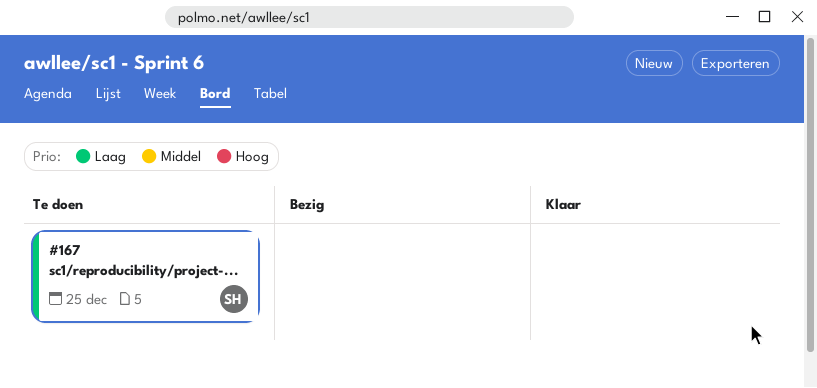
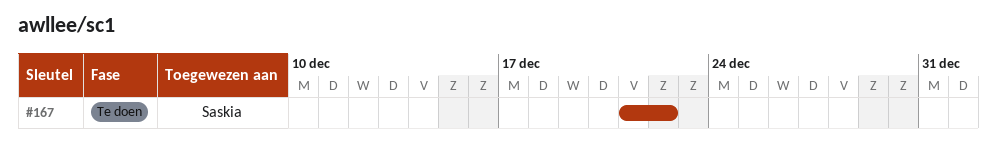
#167, due: Dec 25 -> Dec 22

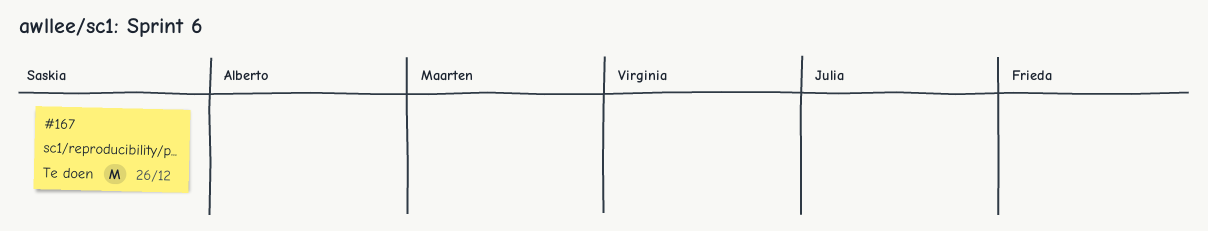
#167, due: Dec 22 -> Dec 26

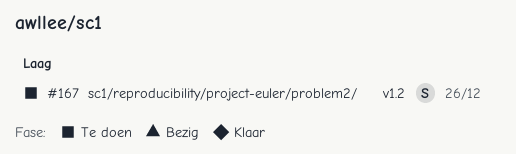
#167, estimate: M -> S

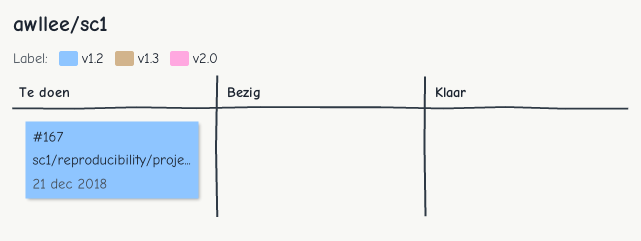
#167, due: Dec 26 -> Dec 21

